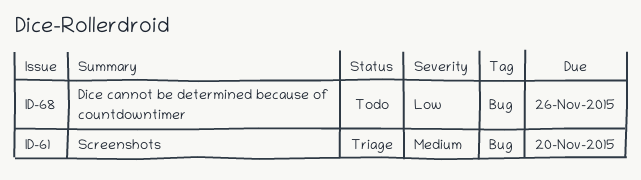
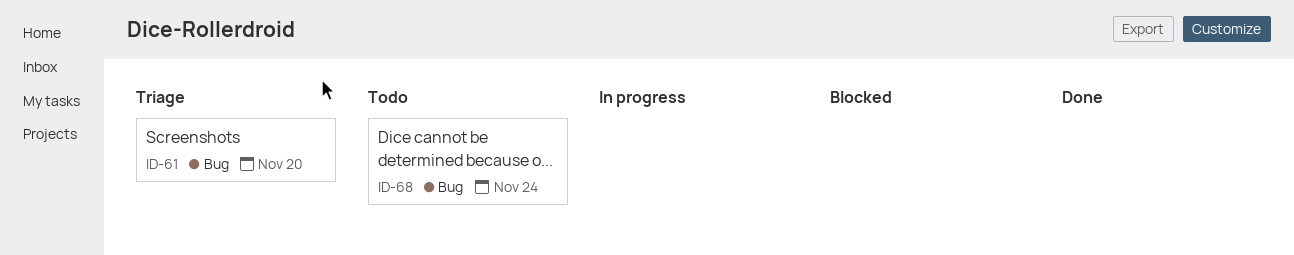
ID-68, due: Nov 26 -> Nov 24

